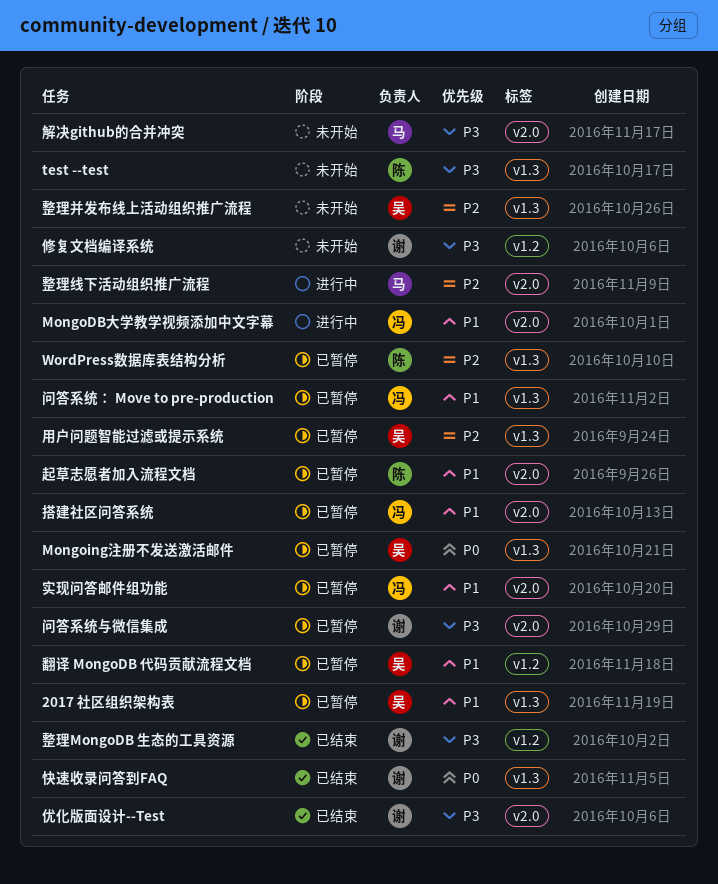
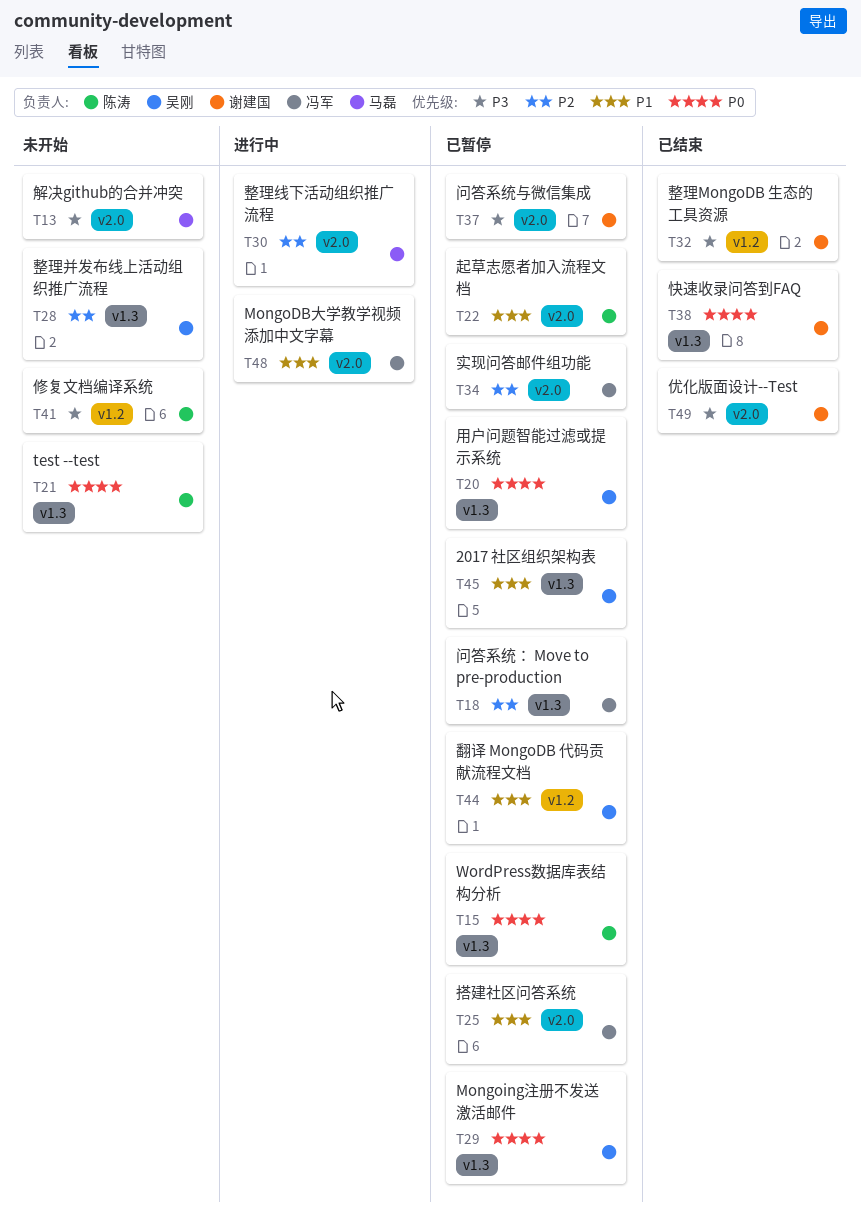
test --test, priority: P3 -> P0
WordPress数据库表结构分析, priority: P2 -> P0
修复文档编译系统, owner: 谢建国 -> 陈涛
实现问答邮件组功能, priority: P1 -> P2
用户问题智能过滤或提示系统, priority: P2 -> P0
问答系统： Move to pre-production, priority: P1 -> P2

